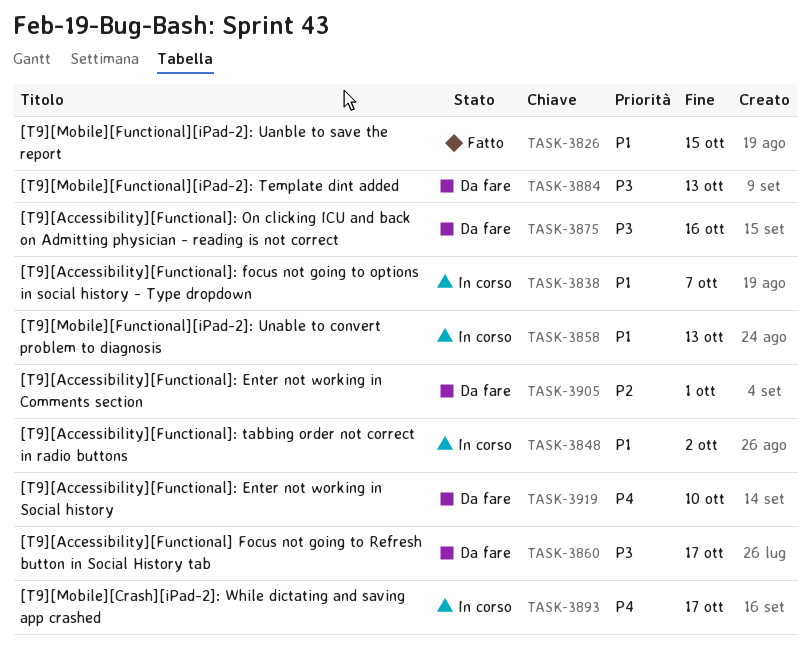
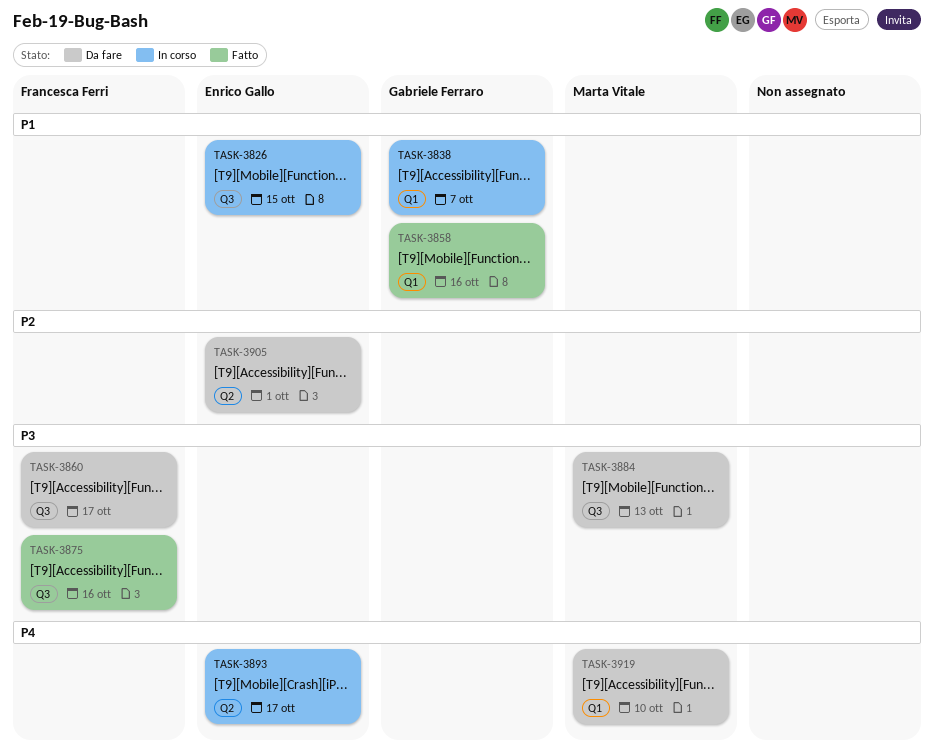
TASK-3826, status: Fatto -> In corso
TASK-3848: present -> none
TASK-3858, status: In corso -> Fatto
TASK-3858, due: Oct 13 -> Oct 16
TASK-3875, status: Da fare -> Fatto

